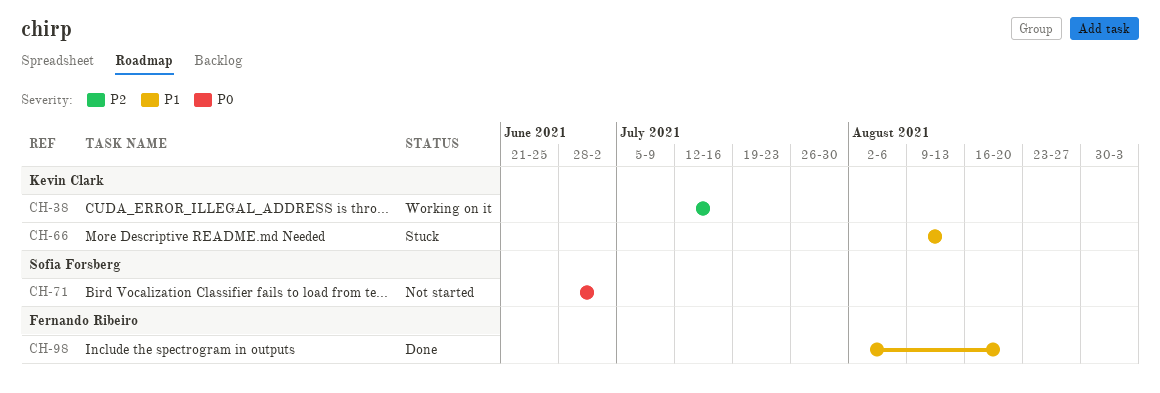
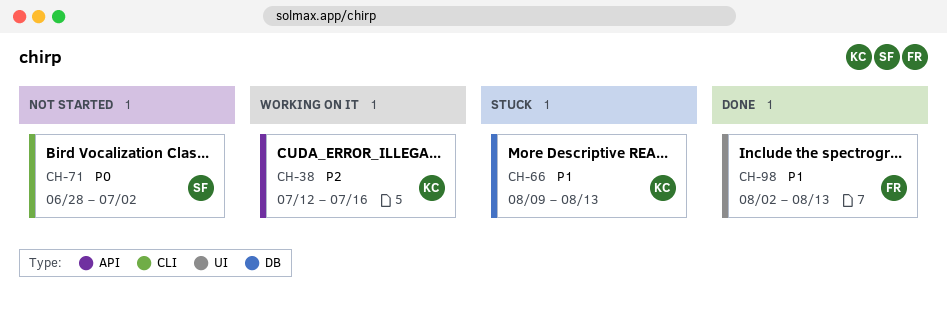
CH-98, due: Aug 20 -> Aug 13

